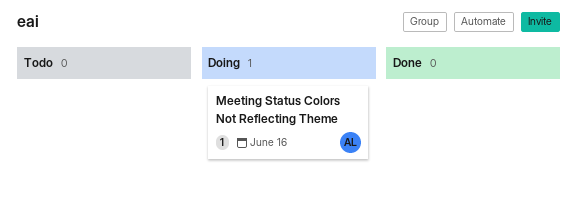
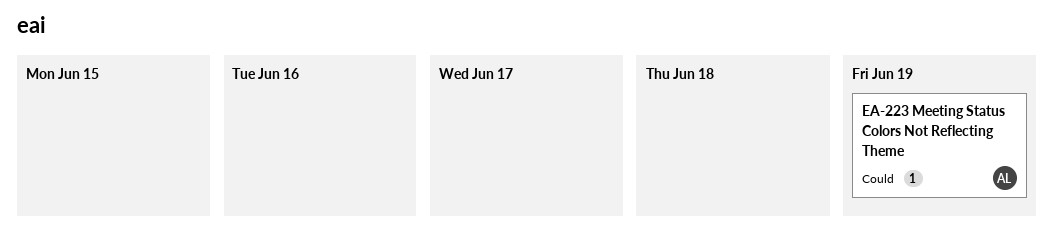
Meeting Status Colors Not Reflecting Theme, due: Jun 16 -> Jun 19

